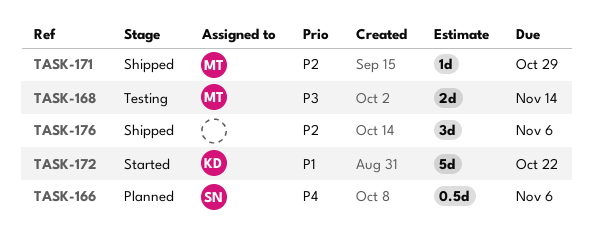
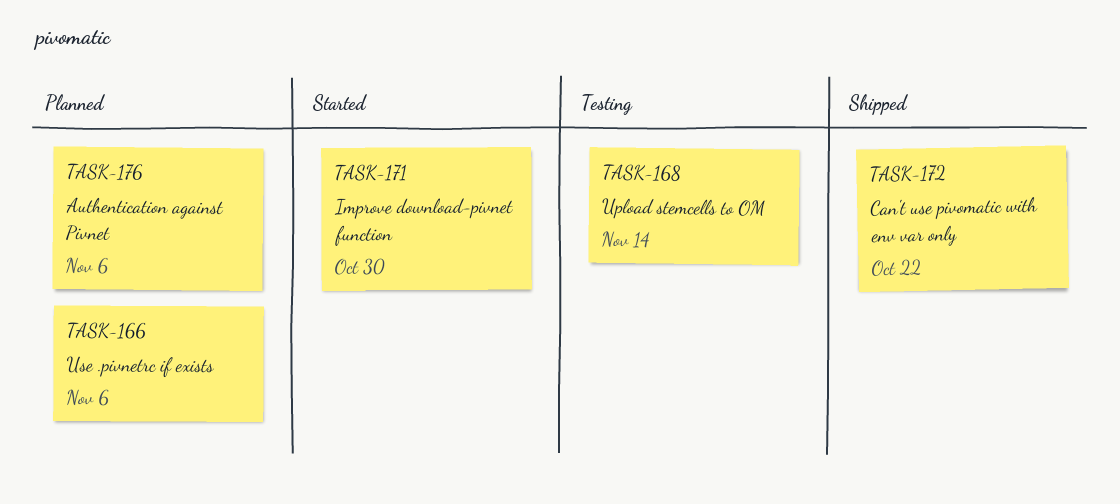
TASK-171, status: Shipped -> Started
TASK-171, due: Oct 29 -> Oct 30
TASK-172, status: Started -> Shipped
TASK-176, status: Shipped -> Planned

